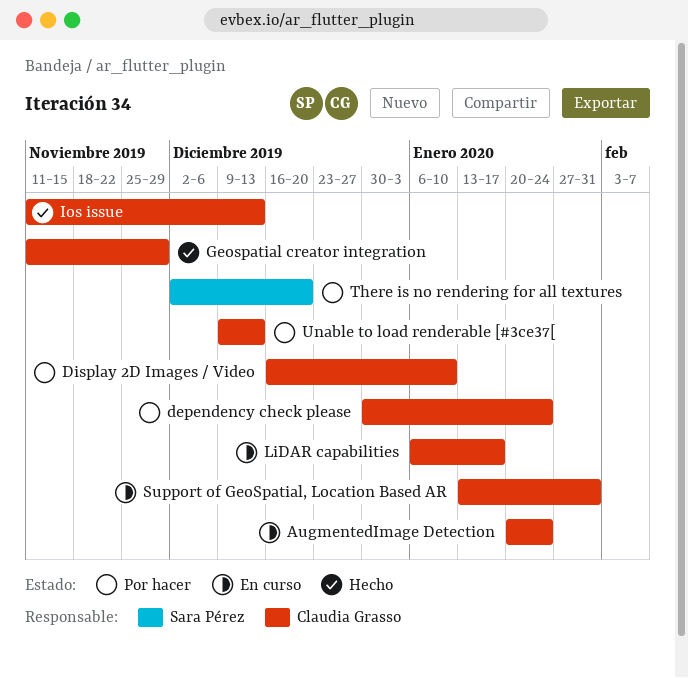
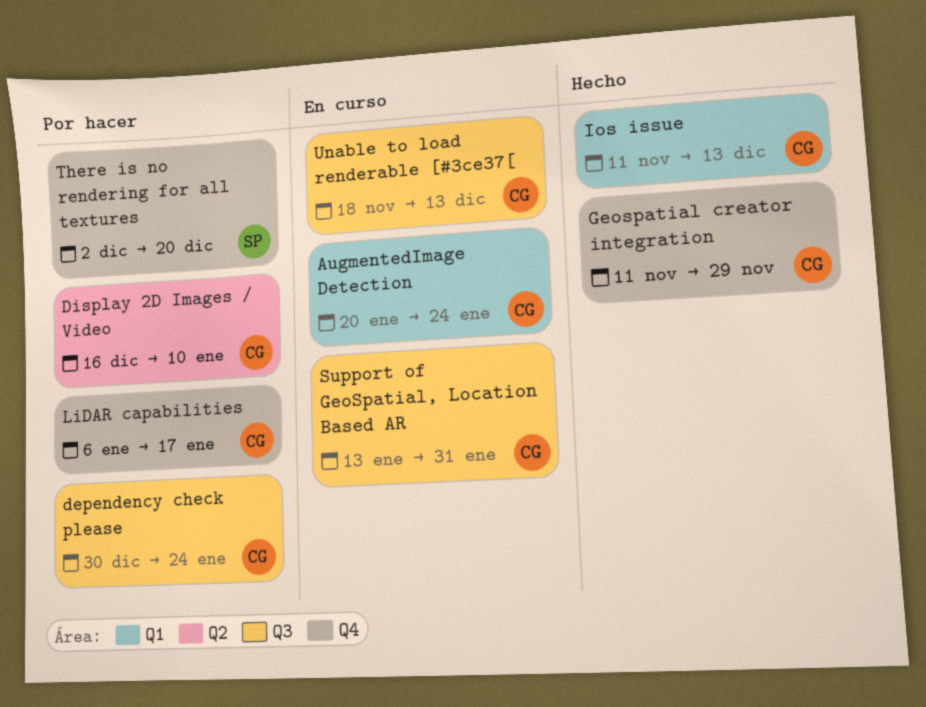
LiDAR capabilities, status: En curso -> Por hacer
Unable to load renderable [#3ce37[, status: Por hacer -> En curso
Unable to load renderable [#3ce37[, start: Dec 9 -> Nov 18

